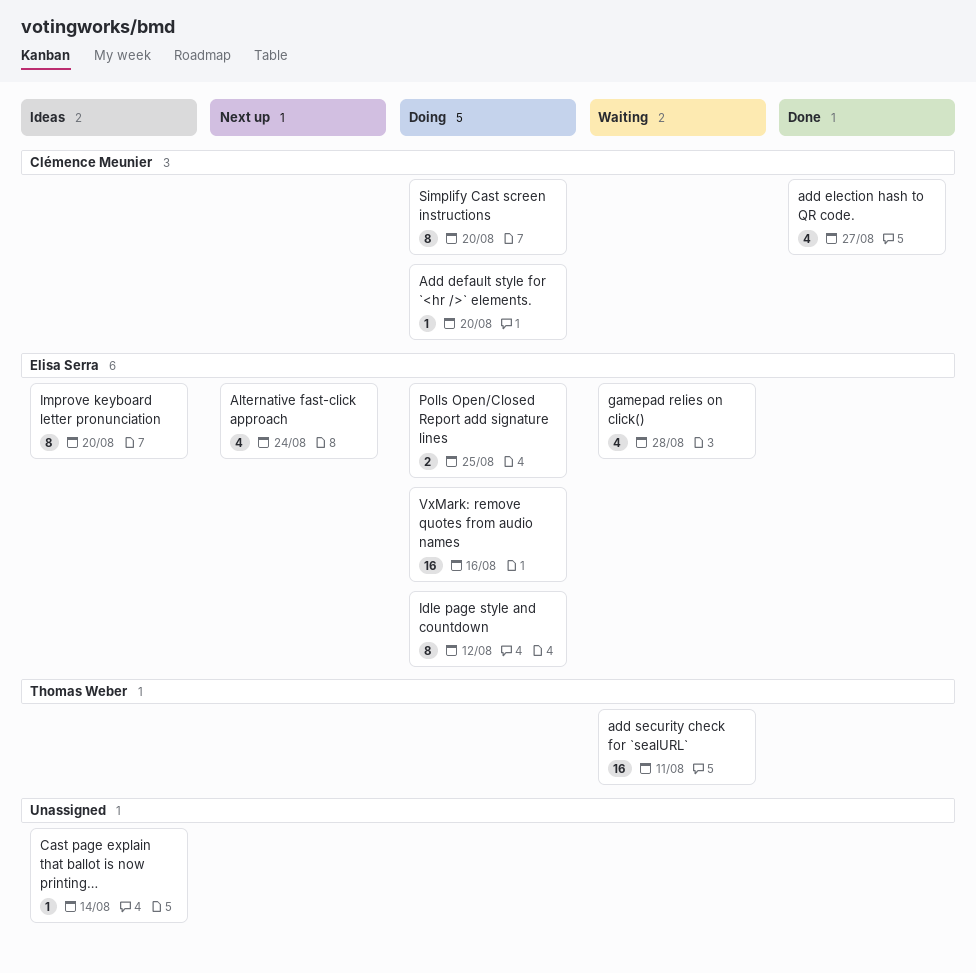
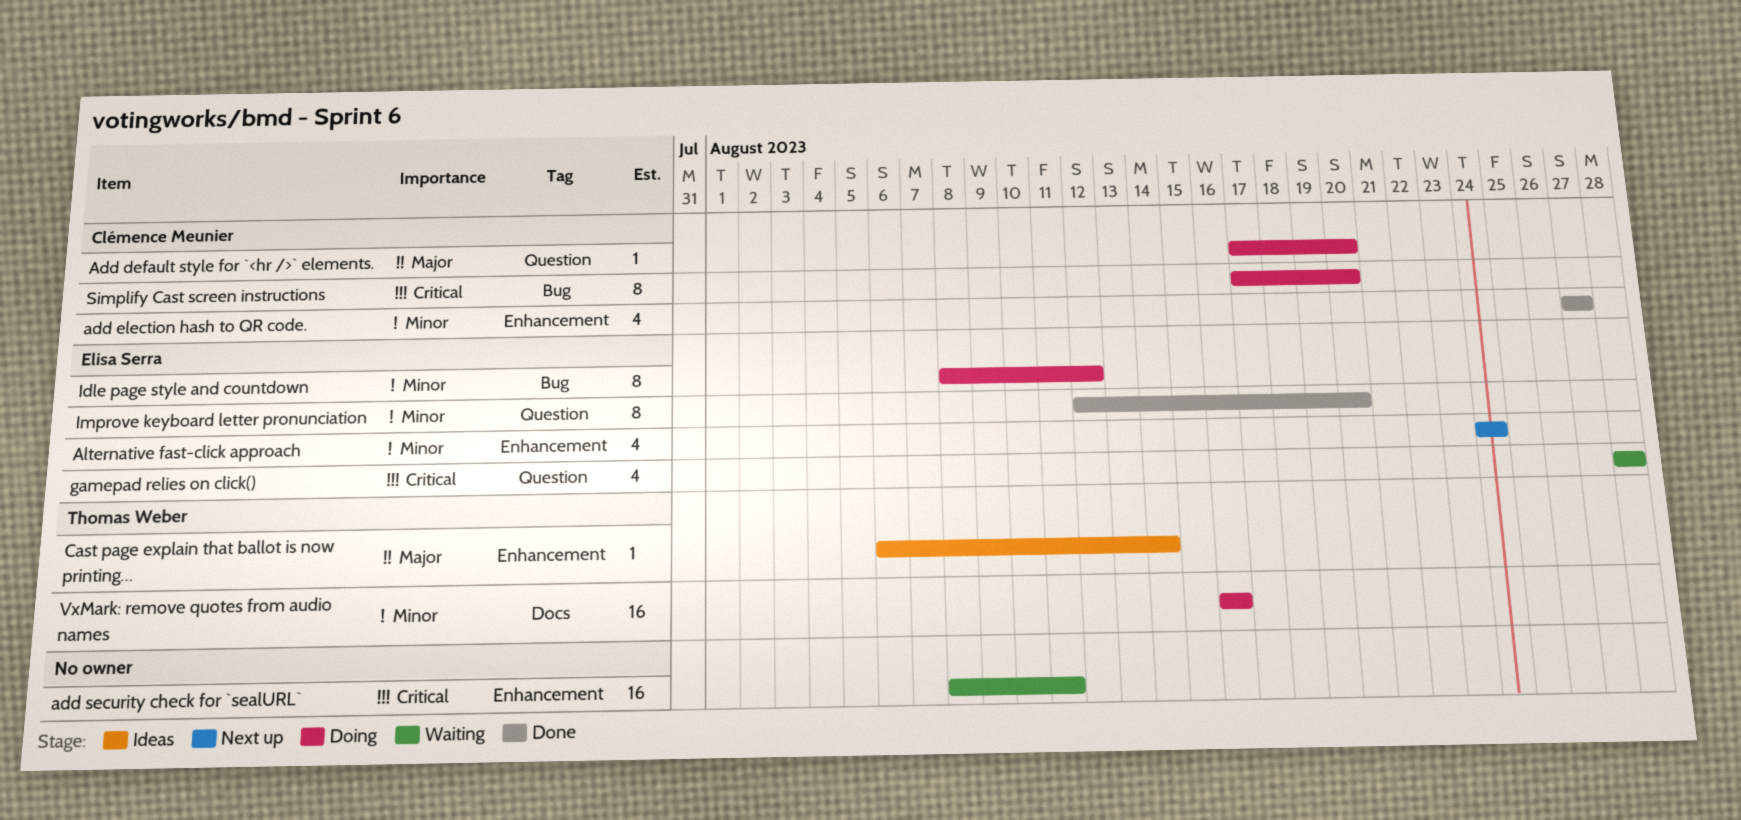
add security check for `sealURL`, owner: Thomas Weber -> none
Cast page explain that ballot is now printing…, owner: none -> Thomas Weber
Improve keyboard letter pronunciation, status: Ideas -> Done
Polls Open/Closed Report add signature lines: present -> none
VxMark: remove quotes from audio names, owner: Elisa Serra -> Thomas Weber

